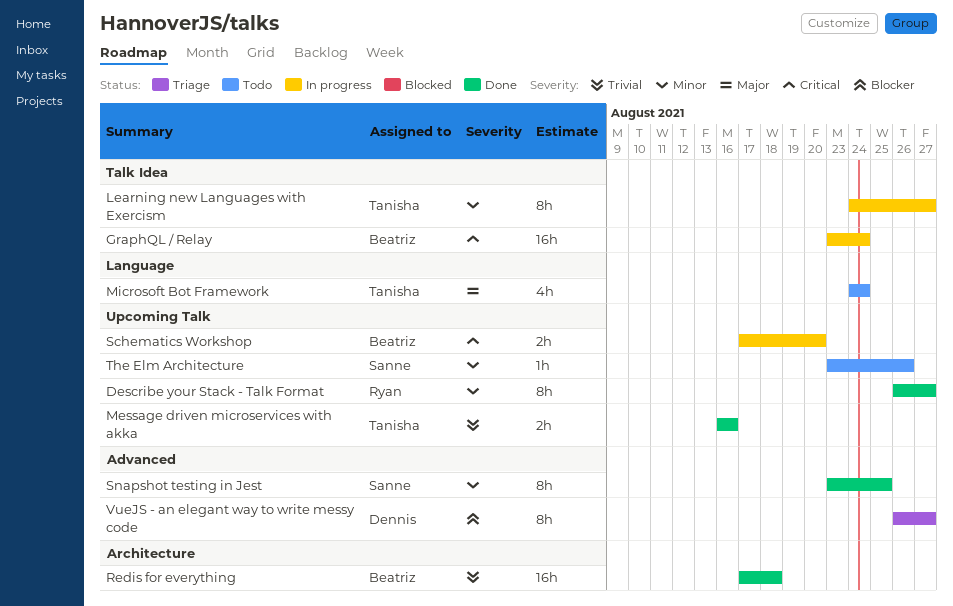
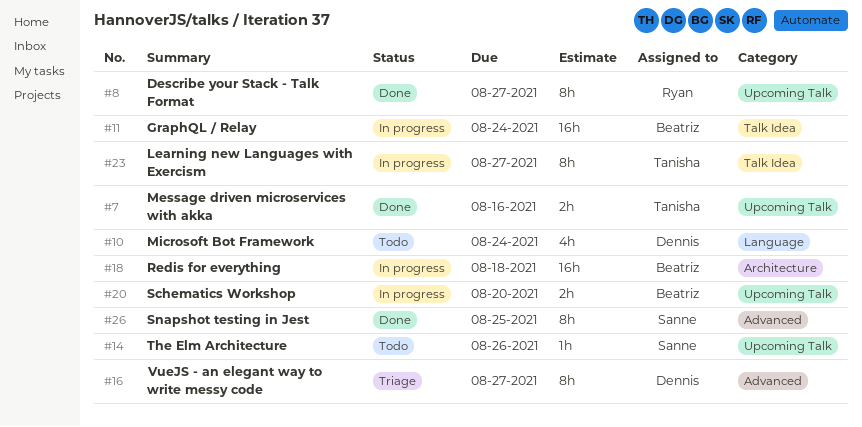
Microsoft Bot Framework, owner: Tanisha -> Dennis
Redis for everything, status: Done -> In progress

